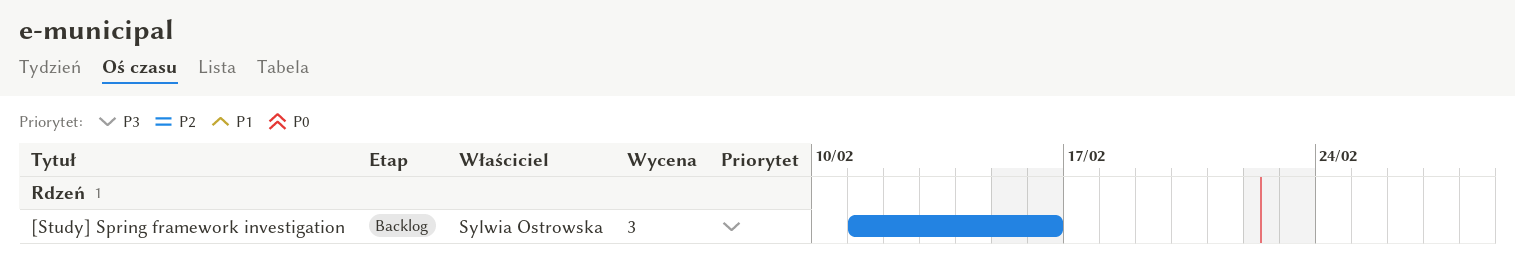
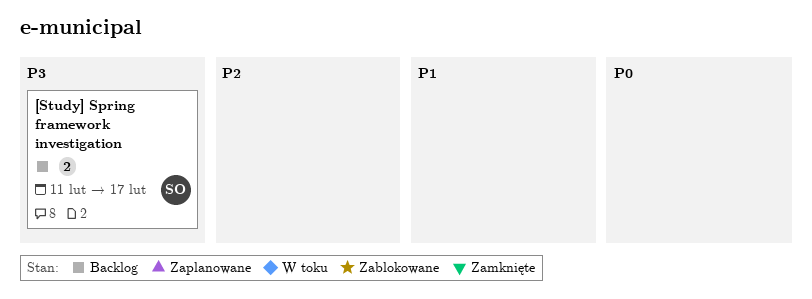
[Study] Spring framework investigation, estimate: 3 -> 2
[Study] Spring framework investigation, due: Feb 16 -> Feb 17

